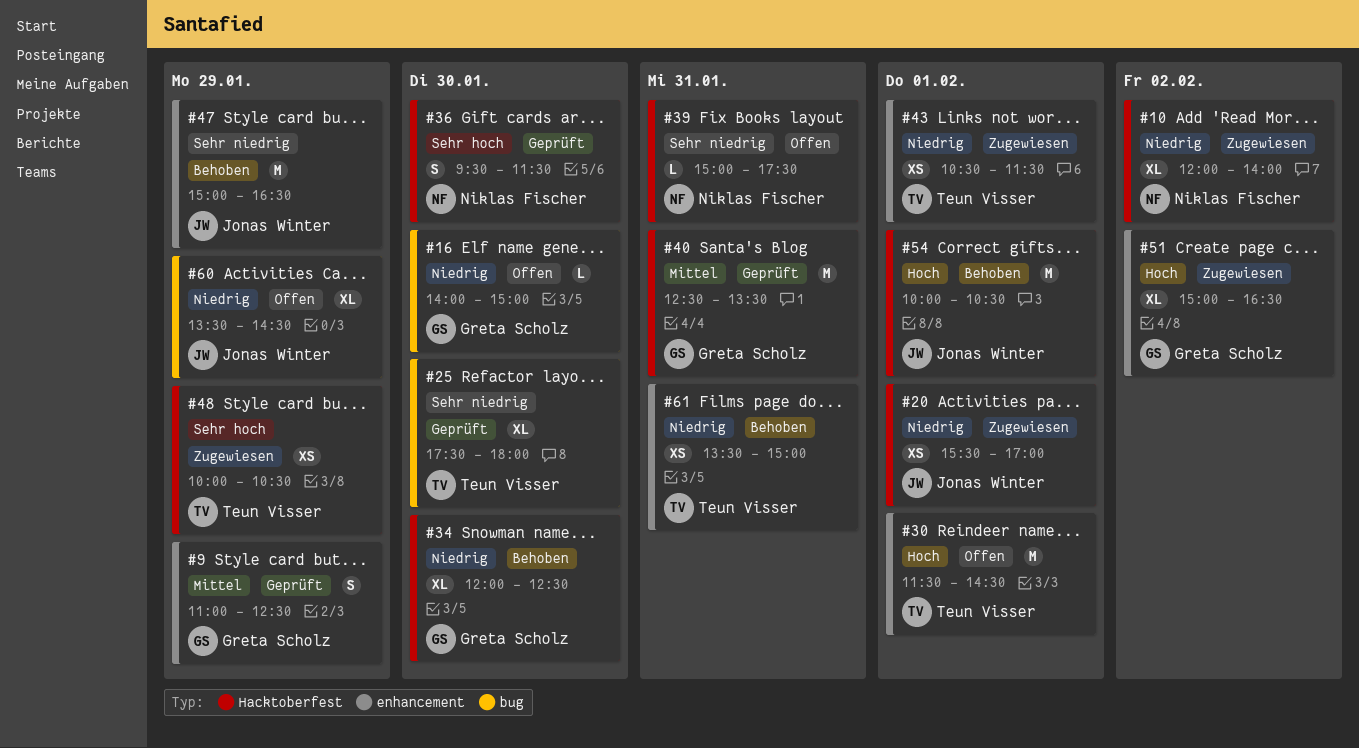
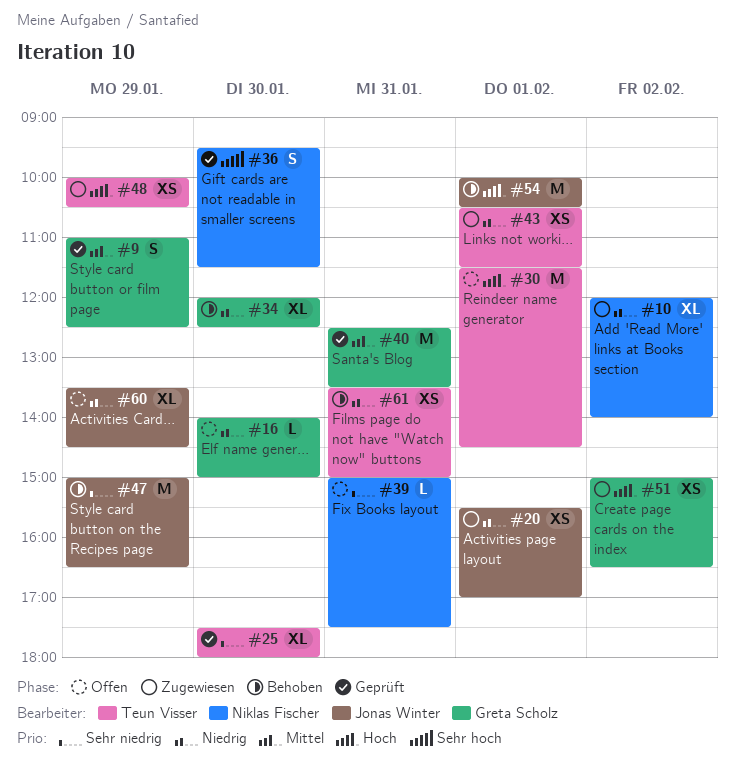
#48, priority: Sehr hoch -> Hoch
#51, estimate: XL -> XS

